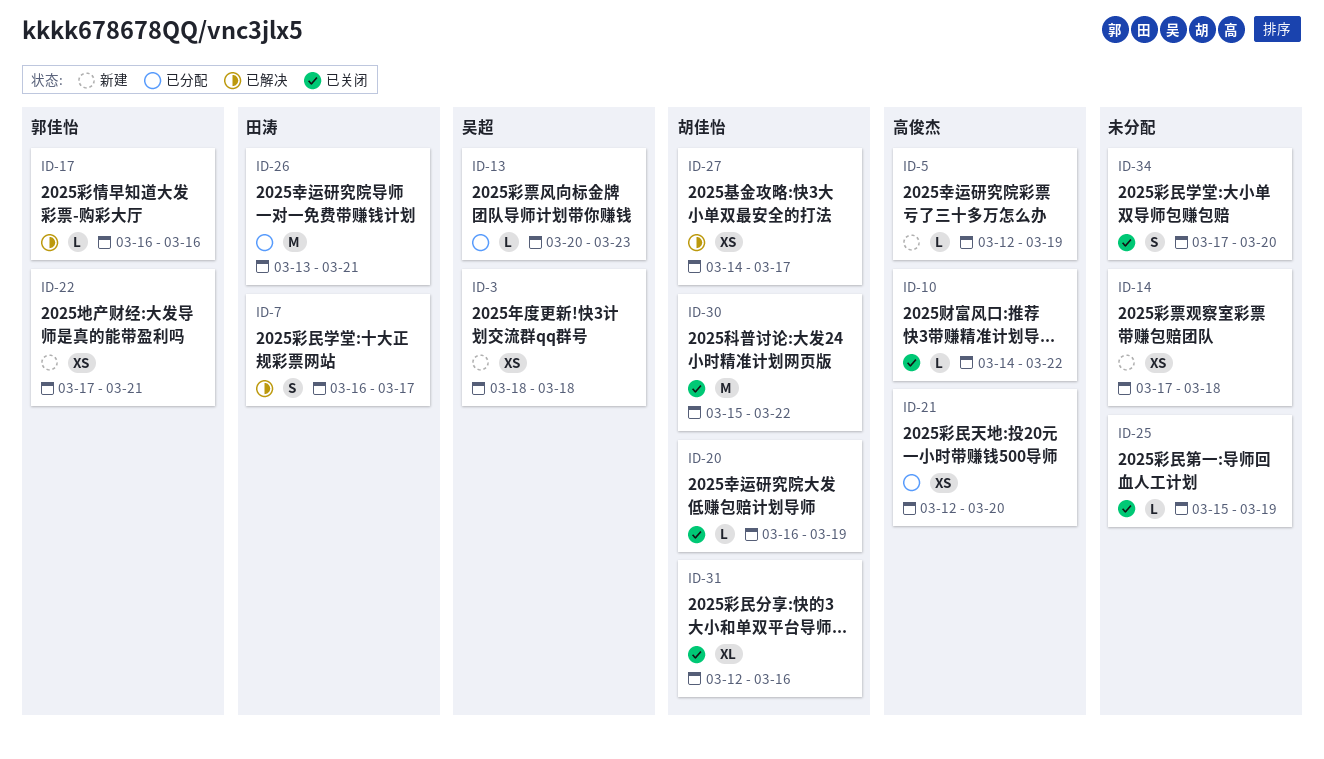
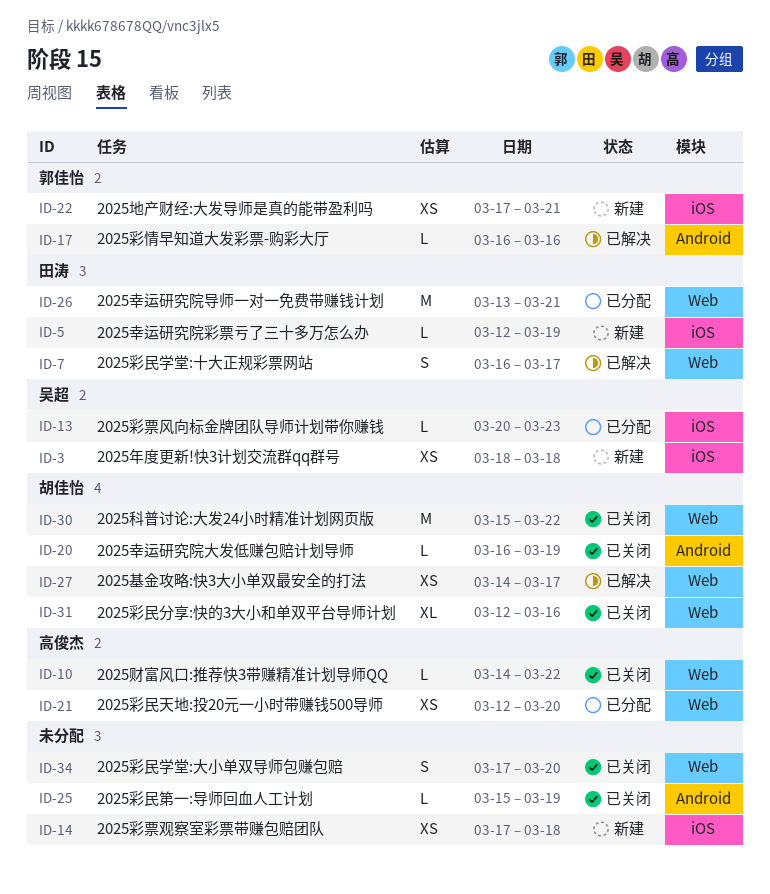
ID-5, owner: 高俊杰 -> 田涛

